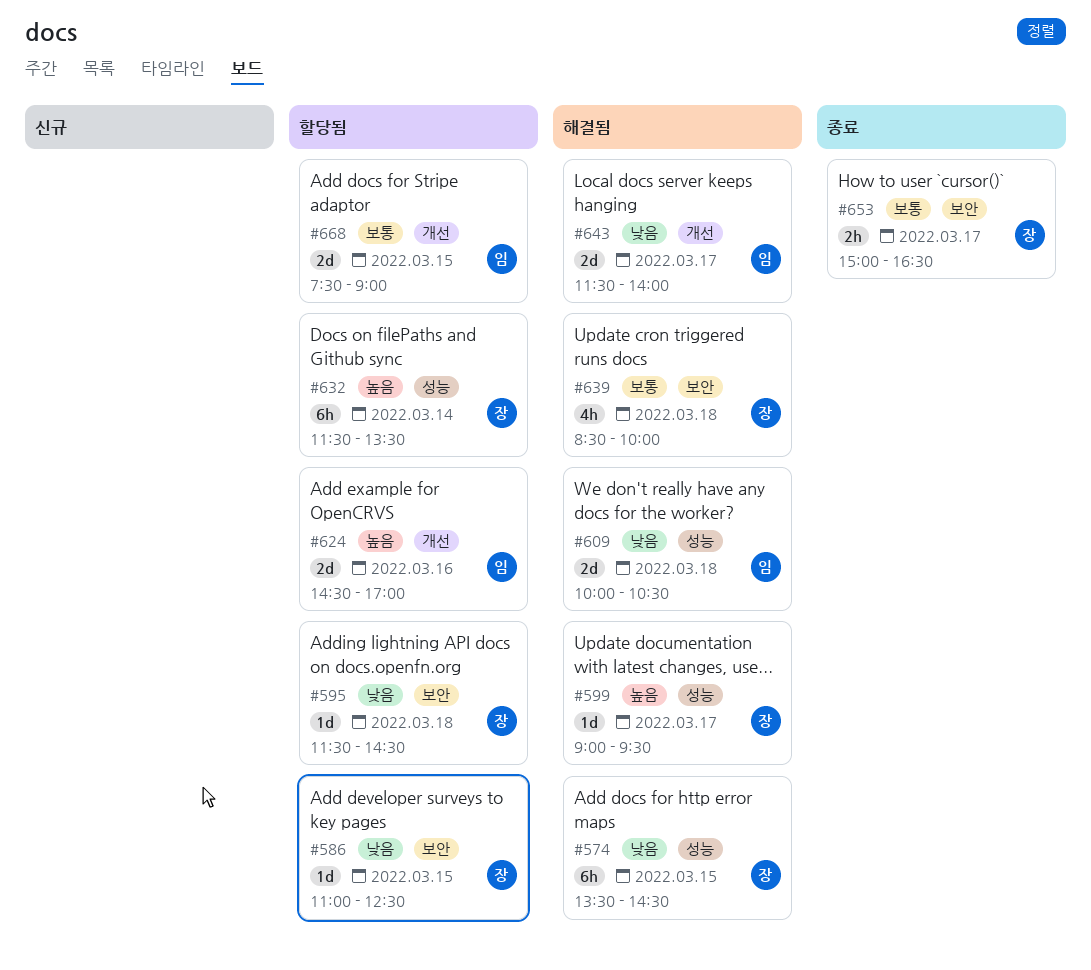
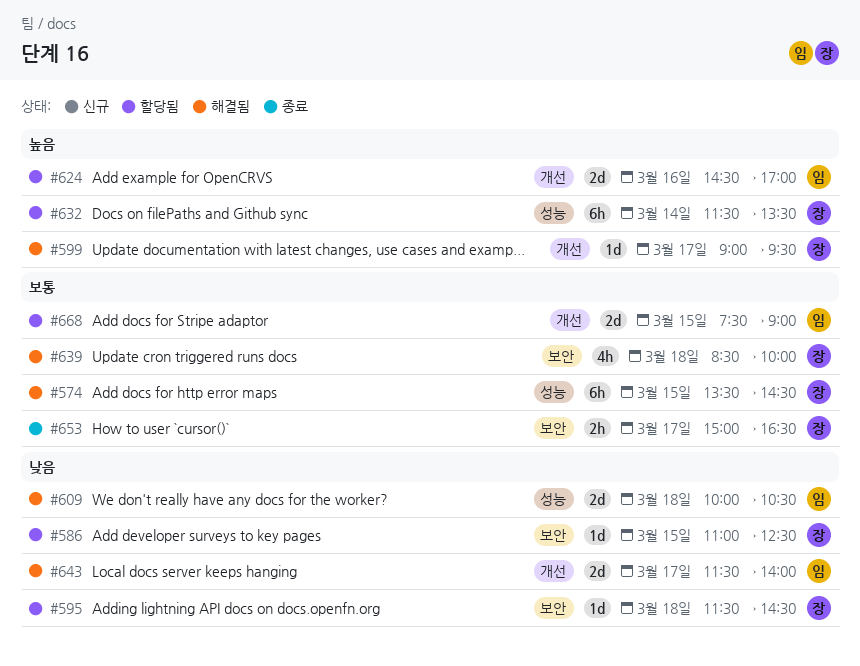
#574, priority: 낮음 -> 보통
#599, label: 성능 -> 개선

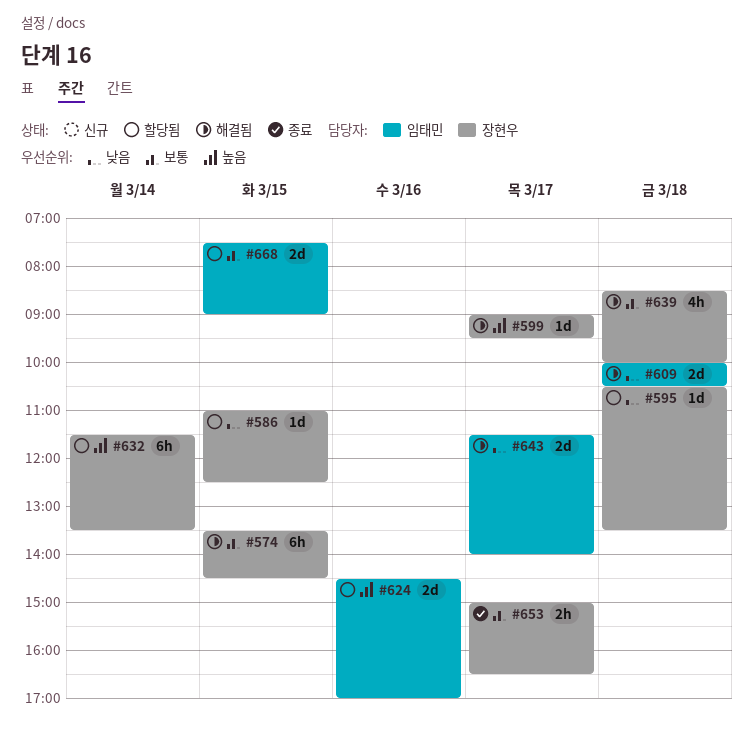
#595, begins: 11:30 -> 10:30
#595, ends: 14:30 -> 13:30

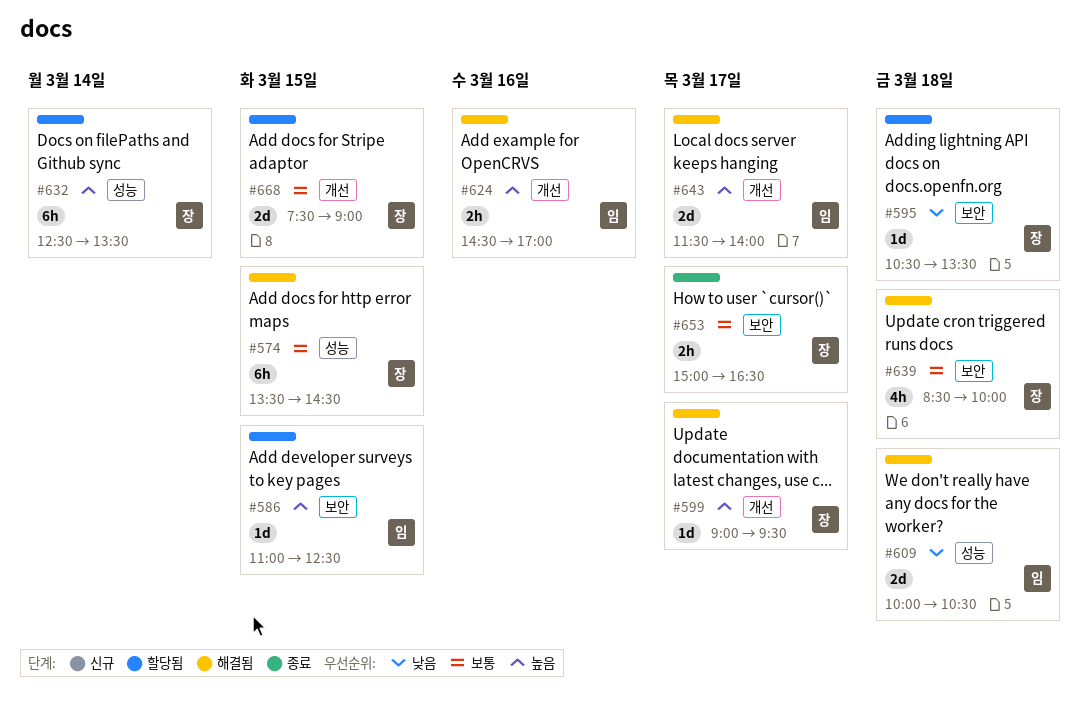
#586, owner: 장현우 -> 임태민
#586, priority: 낮음 -> 높음
#624, status: 할당됨 -> 해결됨
#624, estimate: 2d -> 2h
#632, begins: 11:30 -> 12:30
#643, priority: 낮음 -> 높음
#668, owner: 임태민 -> 장현우

